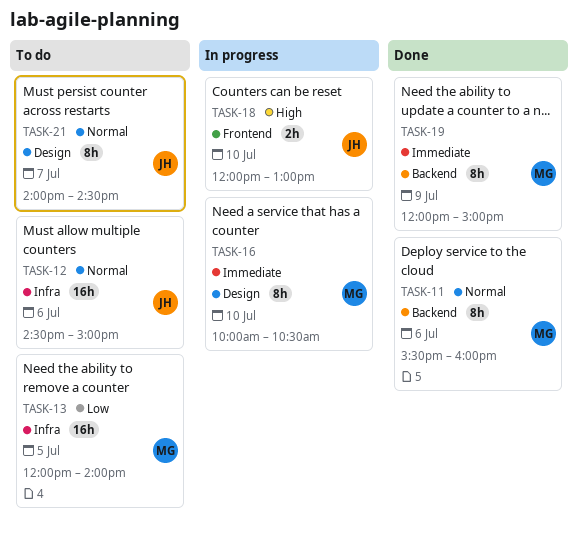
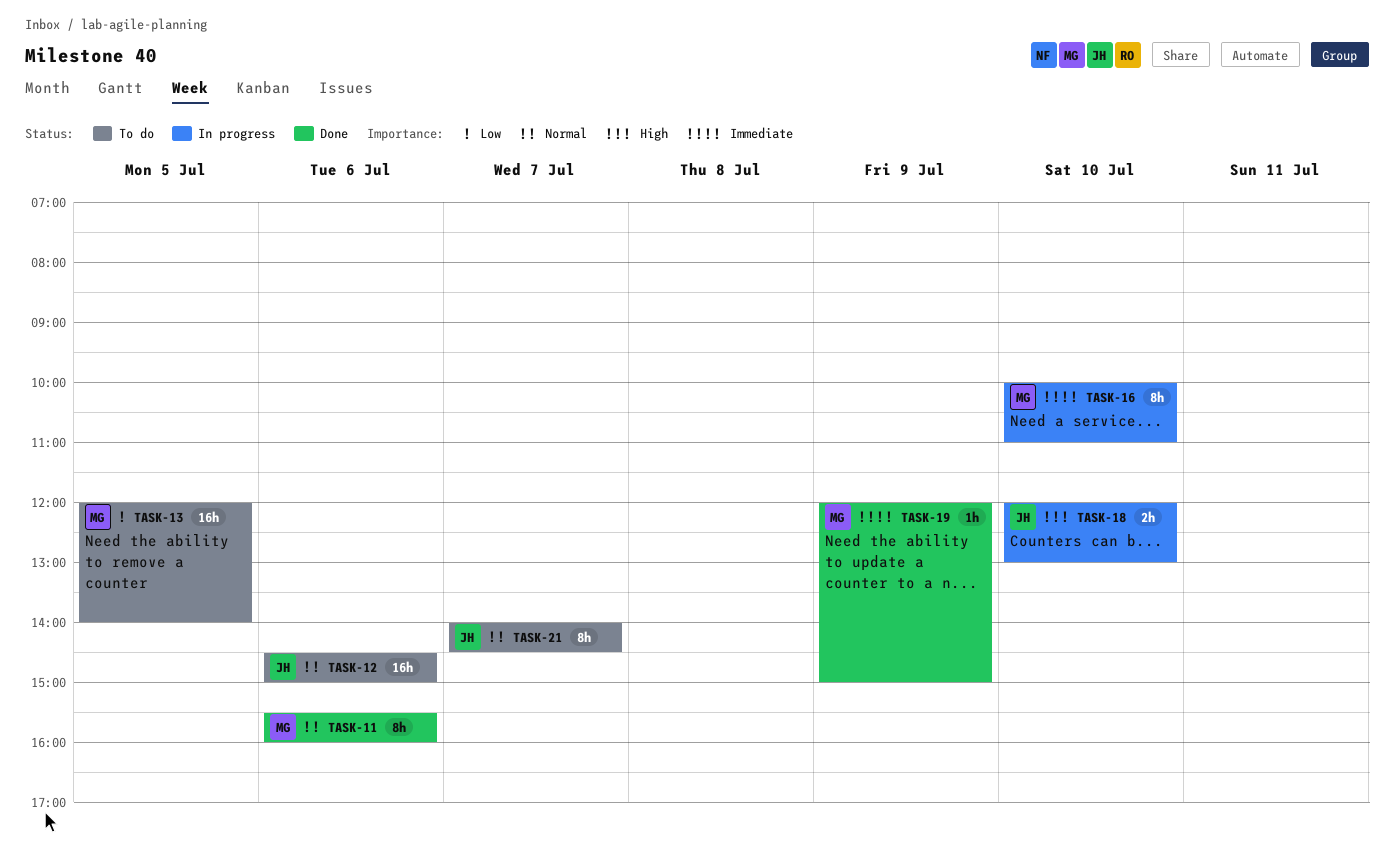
TASK-16, ends: 10:30 -> 11:00
TASK-19, estimate: 8h -> 1h

